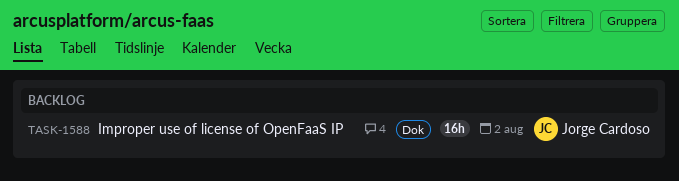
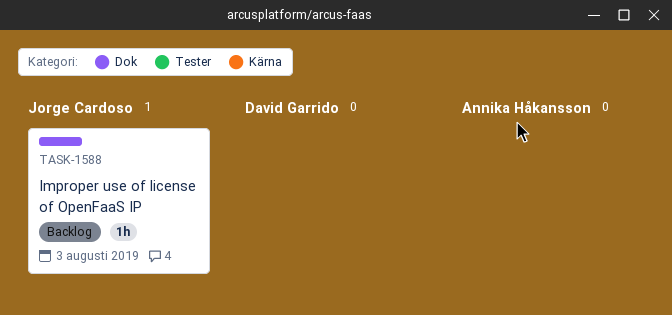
TASK-1588, estimate: 16h -> 1h
TASK-1588, due: Aug 2 -> Aug 3

